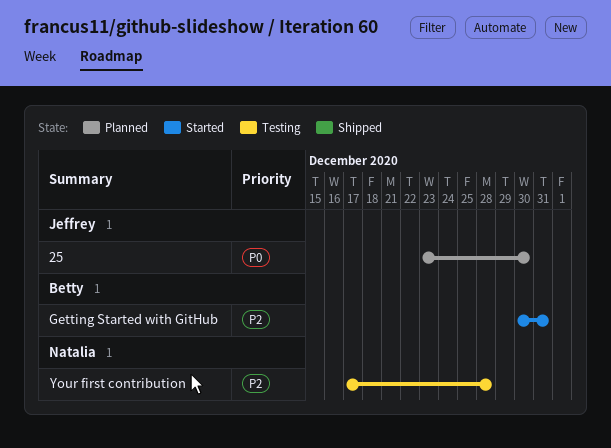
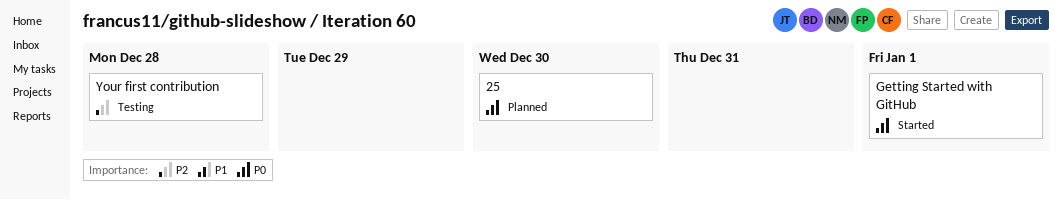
Getting Started with GitHub, priority: P2 -> P0
Getting Started with GitHub, due: Dec 31 -> Jan 1

